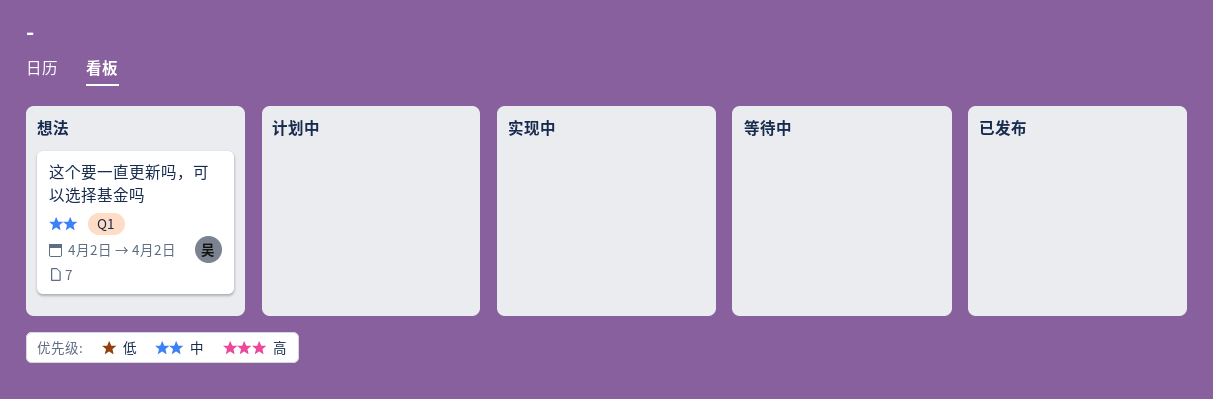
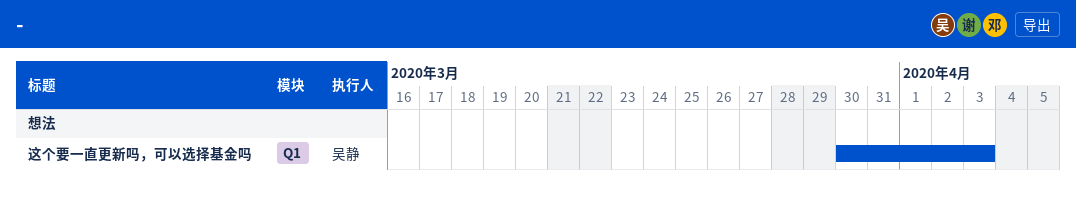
这个要一直更新吗，可以选择基金吗, start: Apr 2 -> Mar 30
这个要一直更新吗，可以选择基金吗, due: Apr 2 -> Apr 3

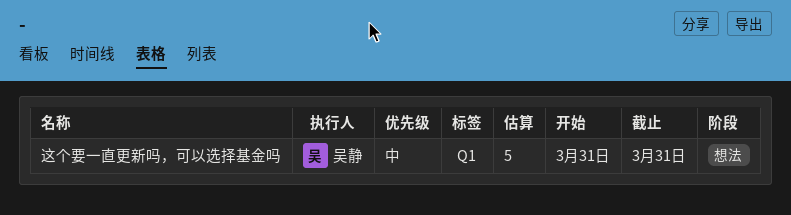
这个要一直更新吗，可以选择基金吗, start: Mar 30 -> Mar 31
这个要一直更新吗，可以选择基金吗, due: Apr 3 -> Mar 31

